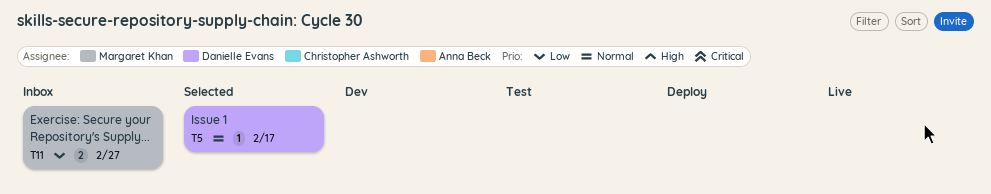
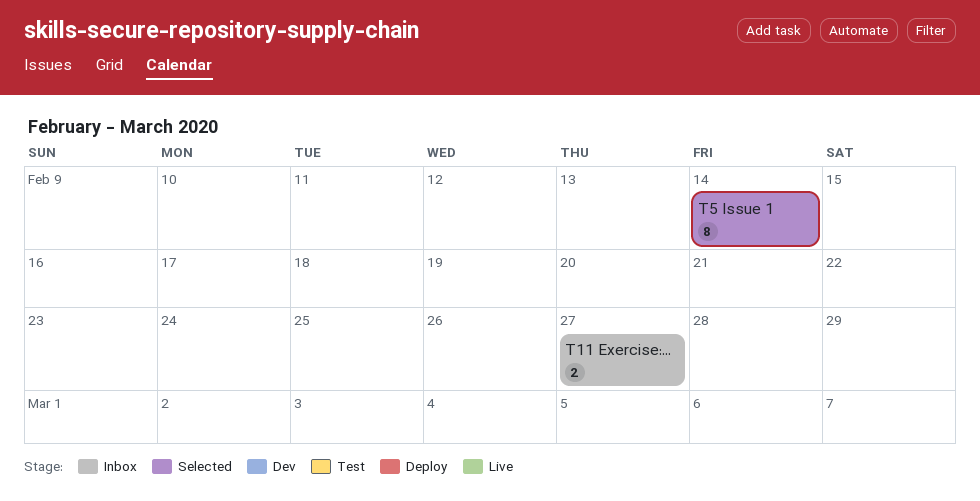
T5, estimate: 1 -> 8
T5, due: Feb 17 -> Feb 14

